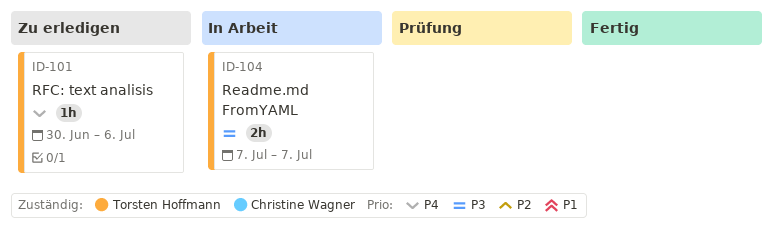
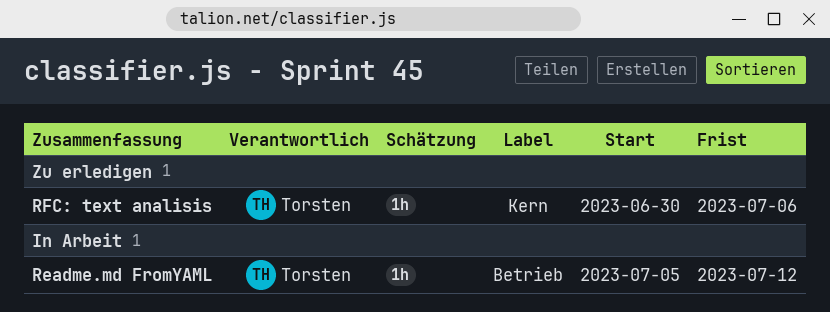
Readme.md FromYAML, estimate: 2h -> 1h
Readme.md FromYAML, start: Jul 7 -> Jul 5
Readme.md FromYAML, due: Jul 7 -> Jul 12

